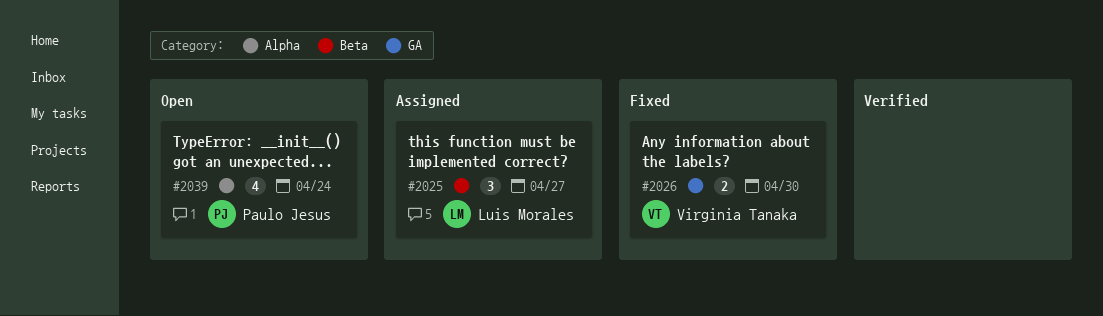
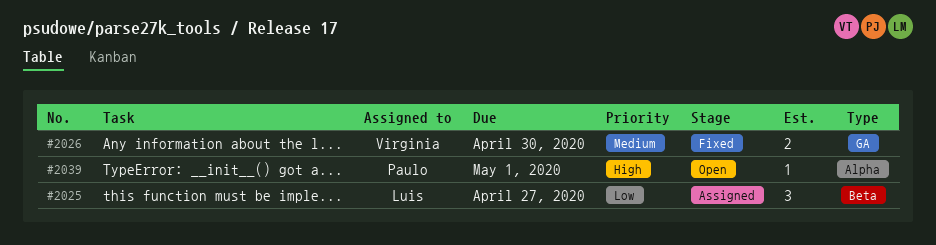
#2039, estimate: 4 -> 1
#2039, due: Apr 24 -> May 1

